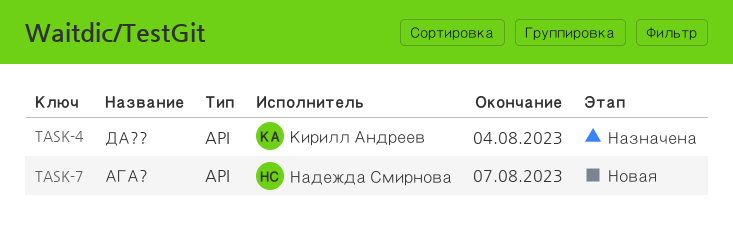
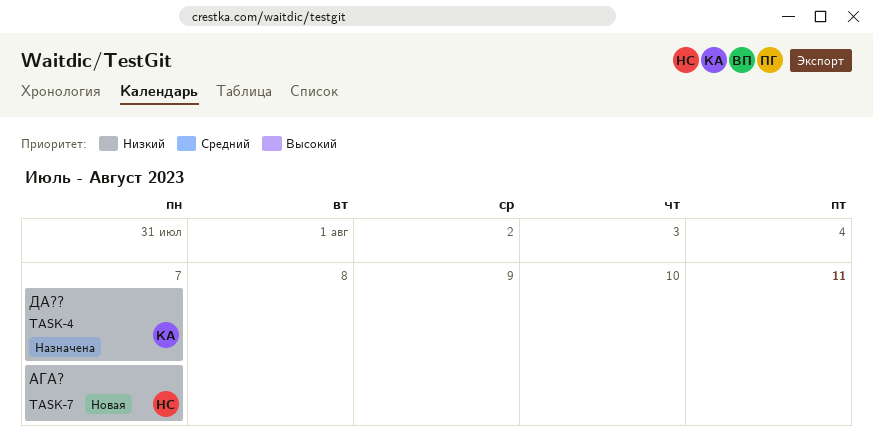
TASK-4, due: Aug 4 -> Aug 7

